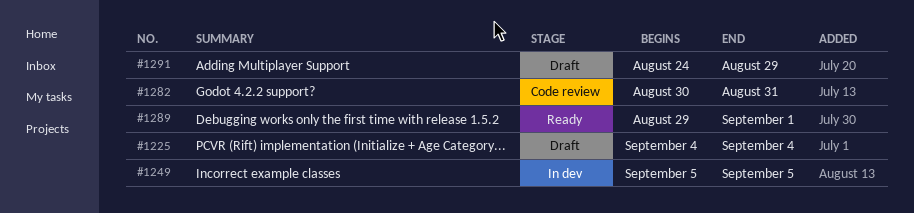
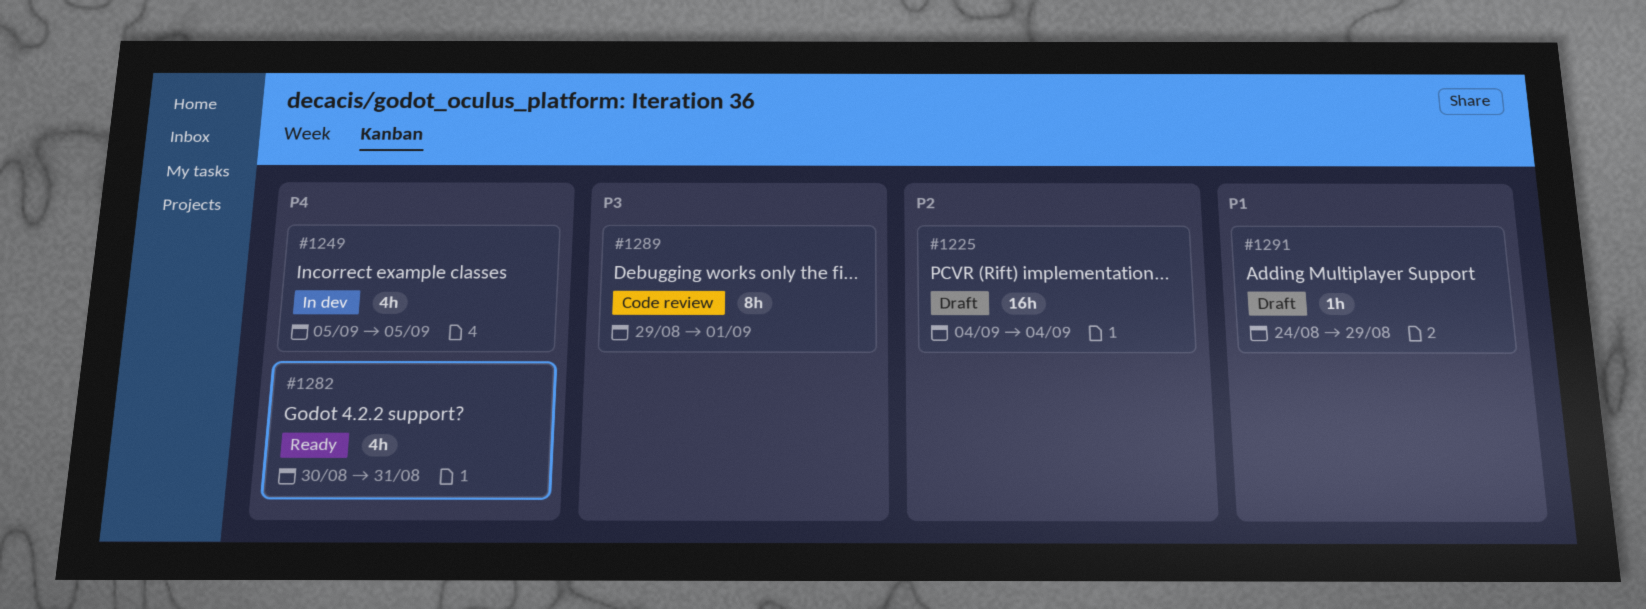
#1282, status: Code review -> Ready
#1289, status: Ready -> Code review

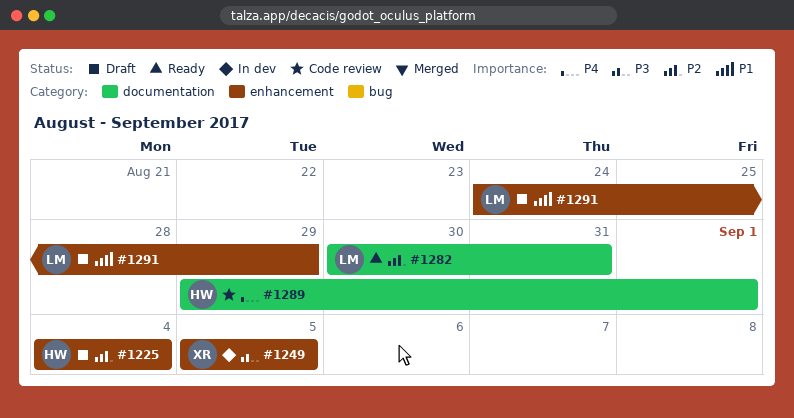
#1249, priority: P4 -> P3
#1282, priority: P4 -> P2
#1289, priority: P3 -> P4

